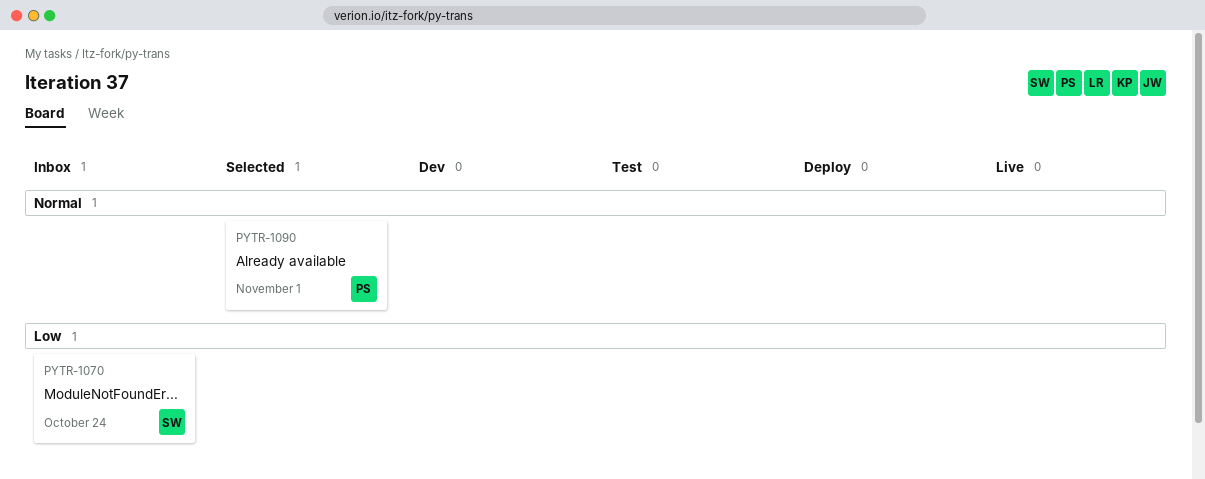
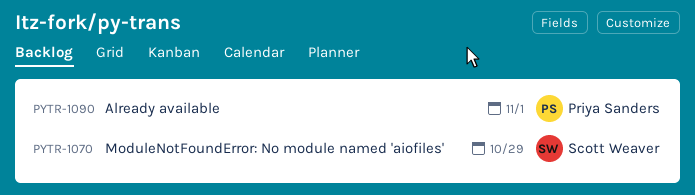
PYTR-1070, due: Oct 24 -> Oct 29

